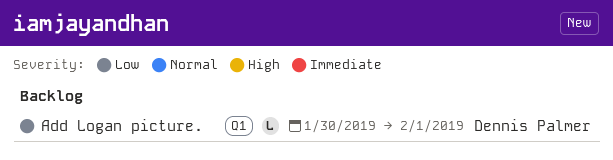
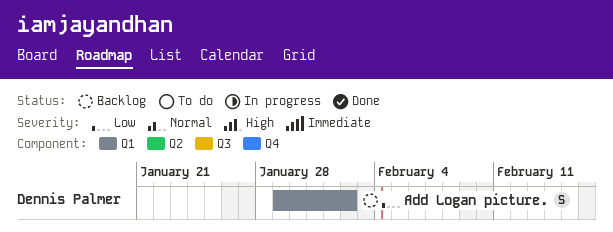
Add Logan picture., estimate: L -> S
Add Logan picture., start: Jan 30 -> Jan 29
Add Logan picture., due: Feb 1 -> Feb 2

